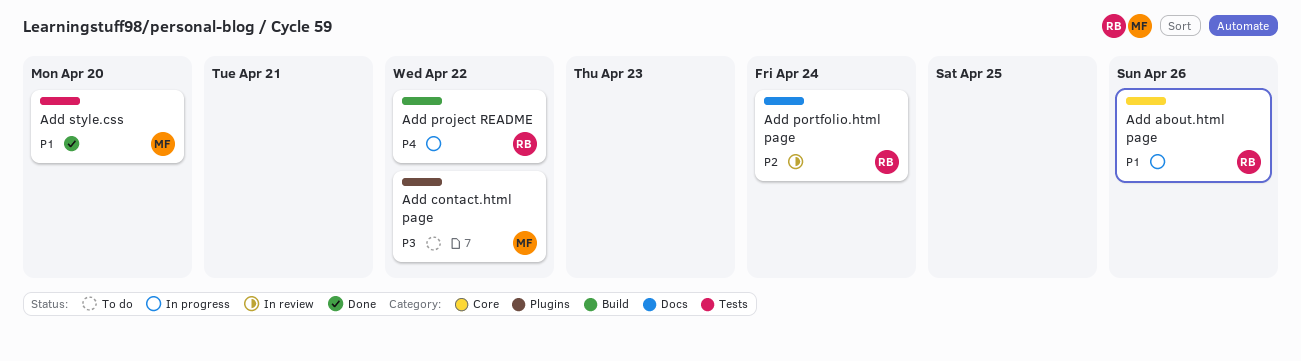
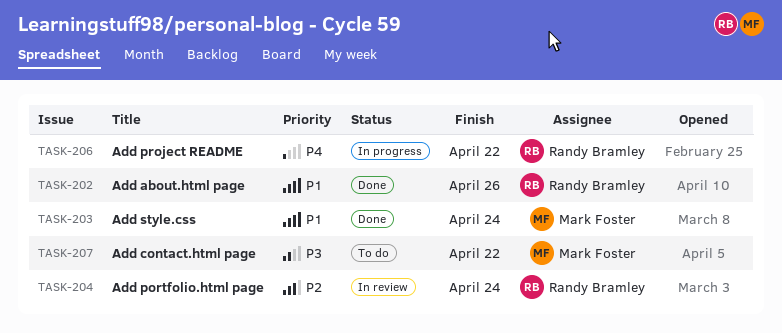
Add about.html page, status: In progress -> Done
Add style.css, due: Apr 20 -> Apr 24

